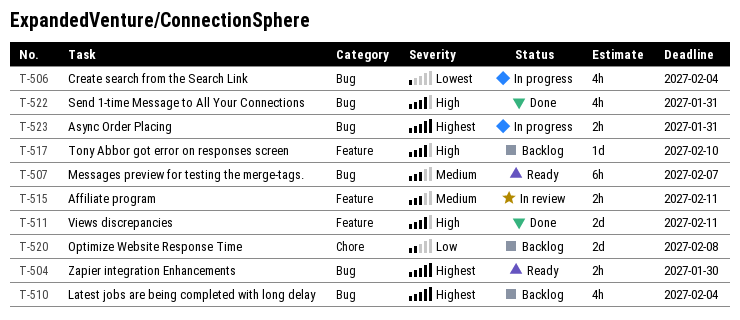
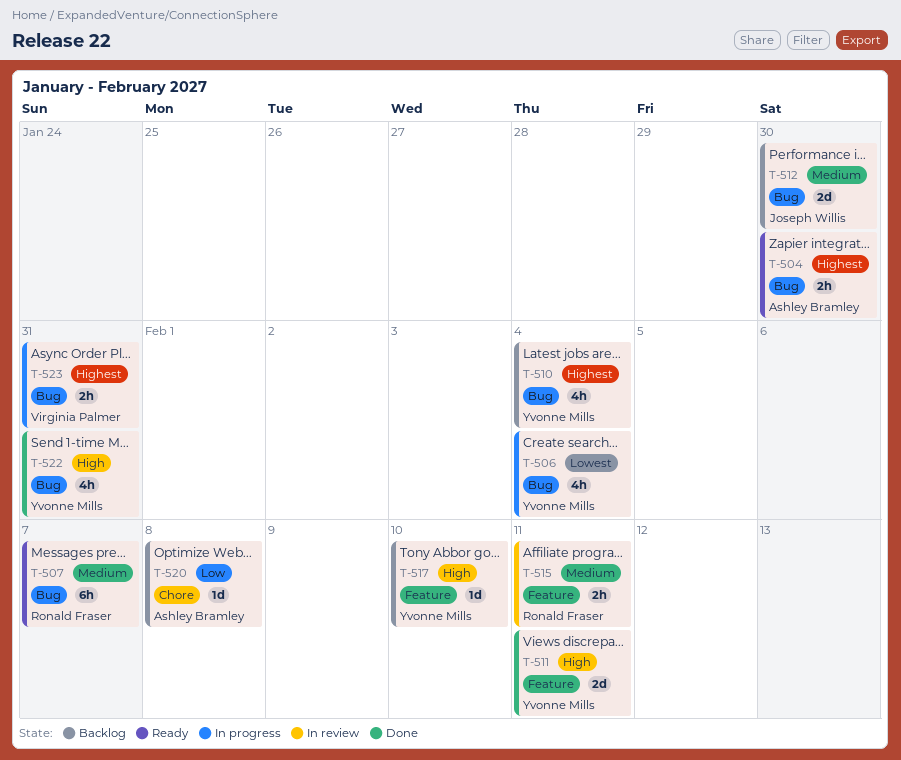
T-512: none -> present
T-520, estimate: 2d -> 1d

